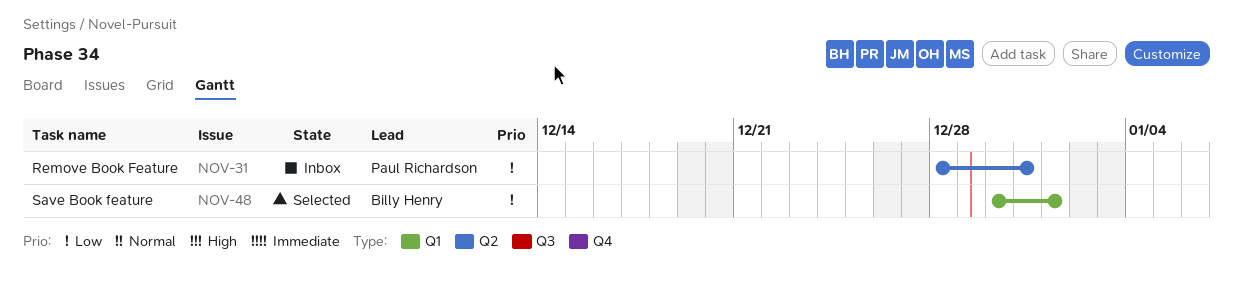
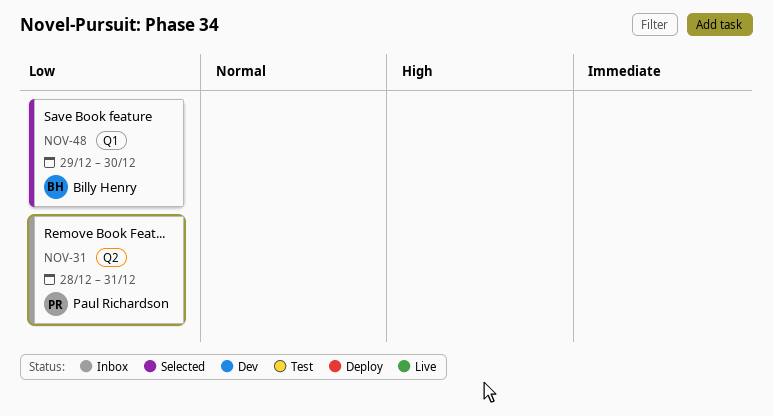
NOV-48, start: Dec 30 -> Dec 29
NOV-48, due: Jan 1 -> Dec 30

